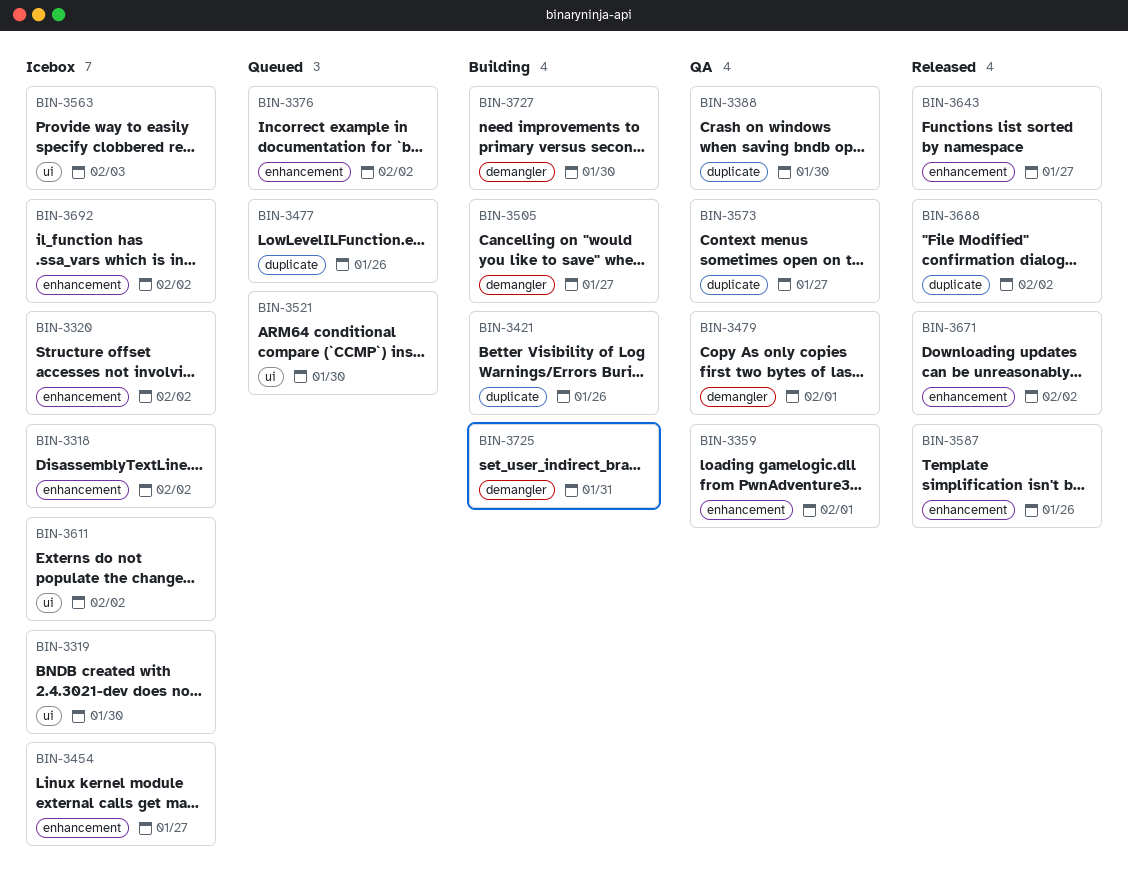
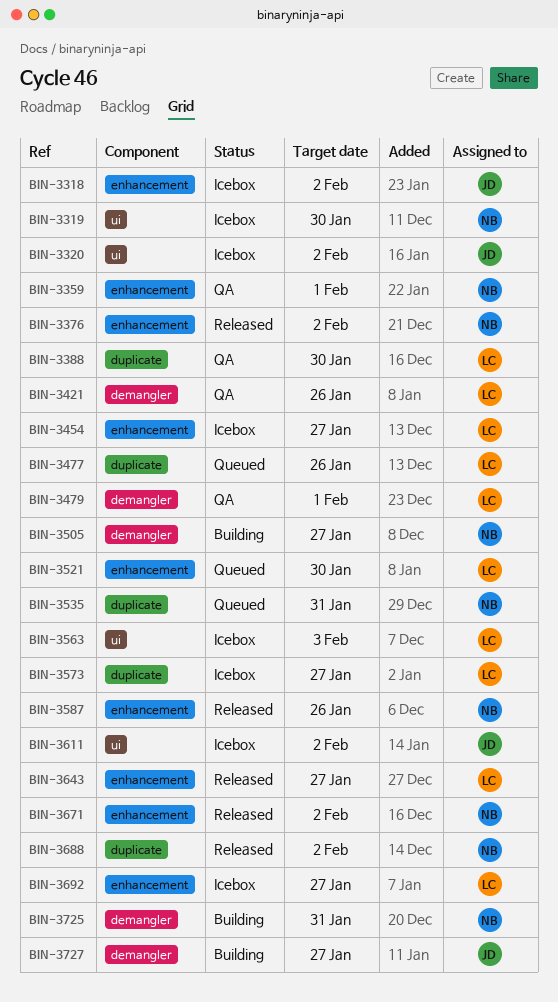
BIN-3320, label: enhancement -> ui
BIN-3376, status: Queued -> Released
BIN-3421, status: Building -> QA
BIN-3421, label: duplicate -> demangler
BIN-3521, label: ui -> enhancement
BIN-3535: none -> present
BIN-3573, status: QA -> Icebox
BIN-3692, due: Feb 2 -> Jan 27
BIN-3727, due: Jan 30 -> Jan 27

